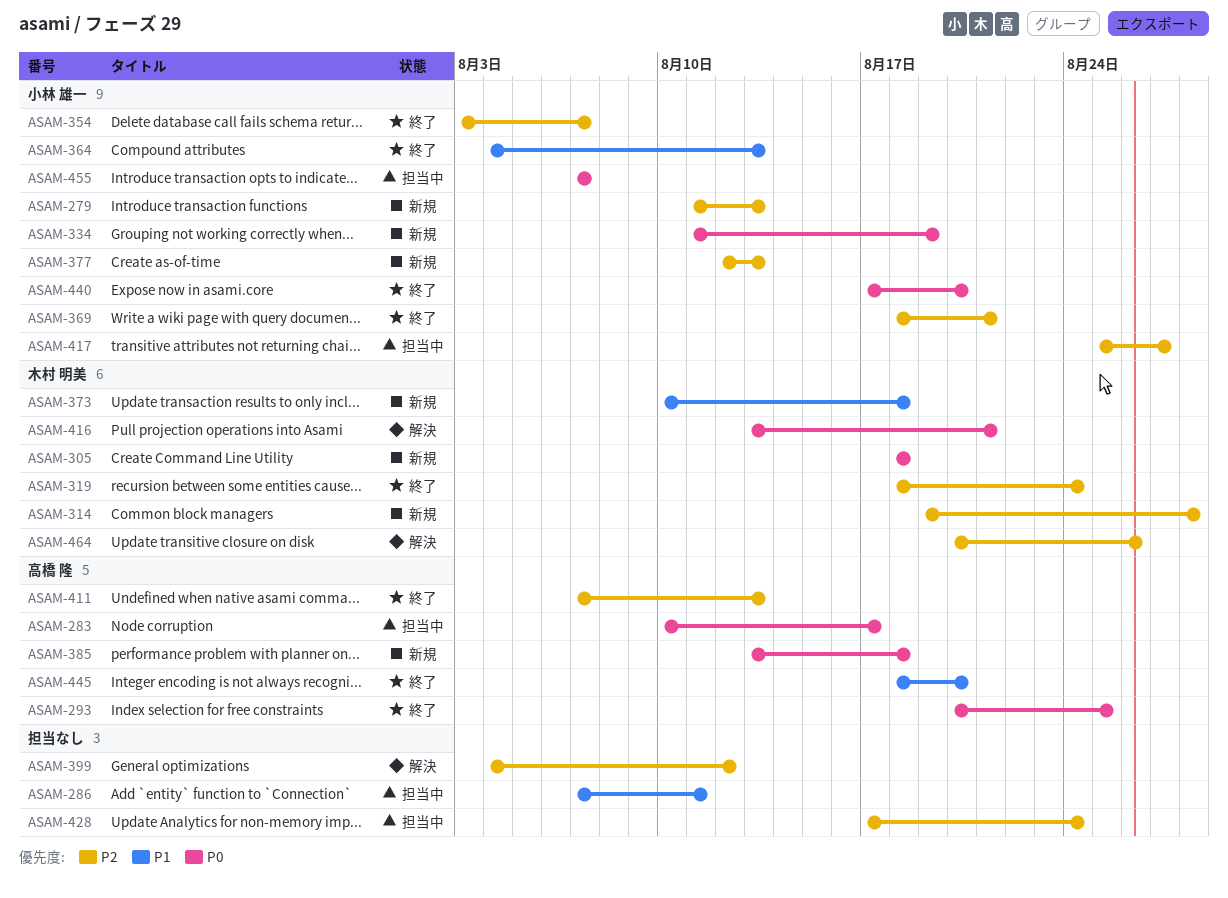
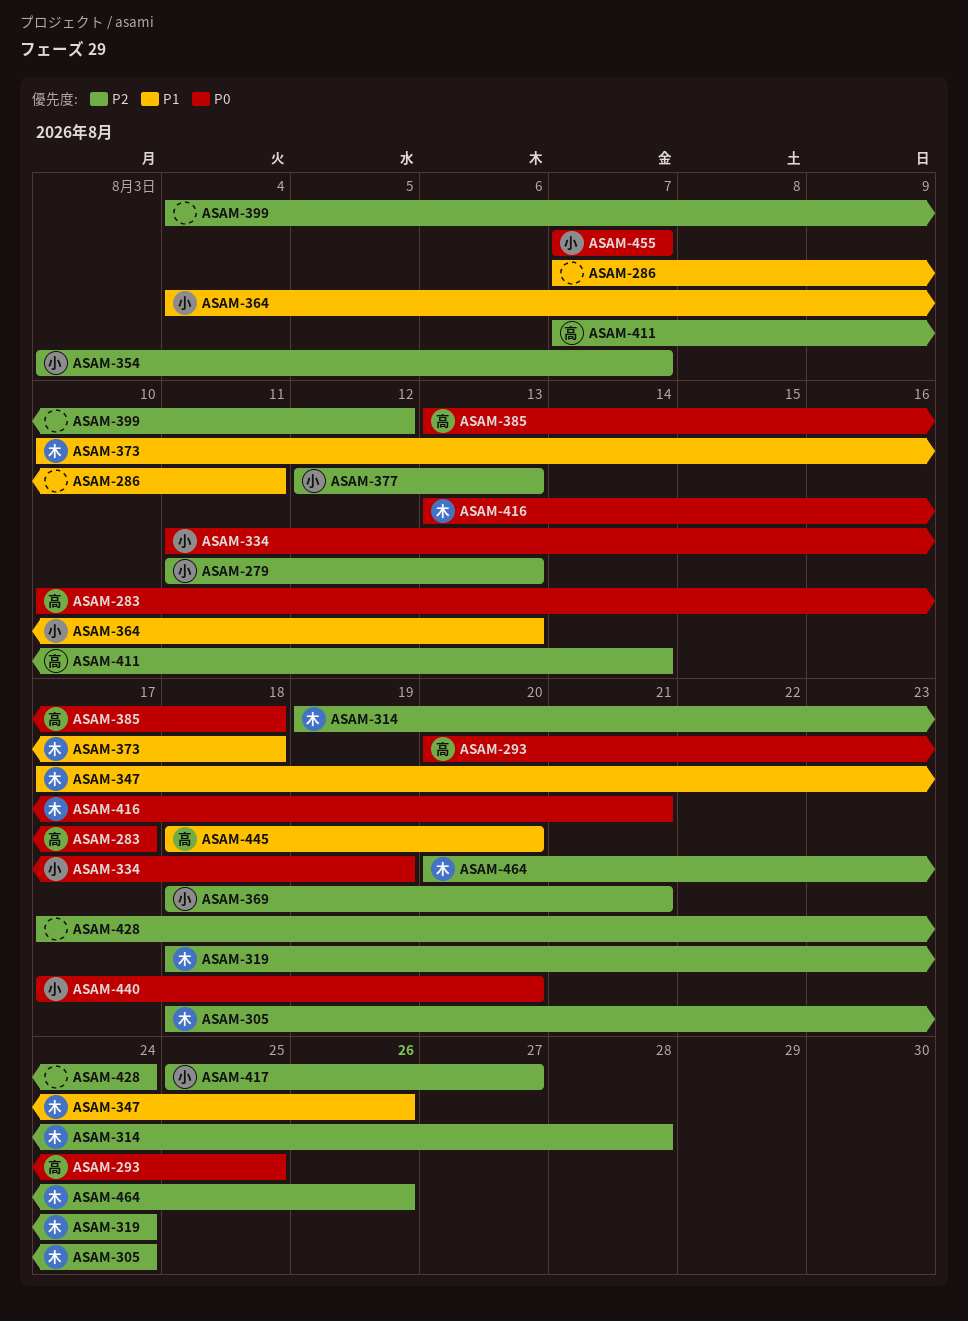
ASAM-305, priority: P0 -> P2
ASAM-305, due: Aug 18 -> Aug 24
ASAM-347: none -> present
ASAM-411, due: Aug 13 -> Aug 14

